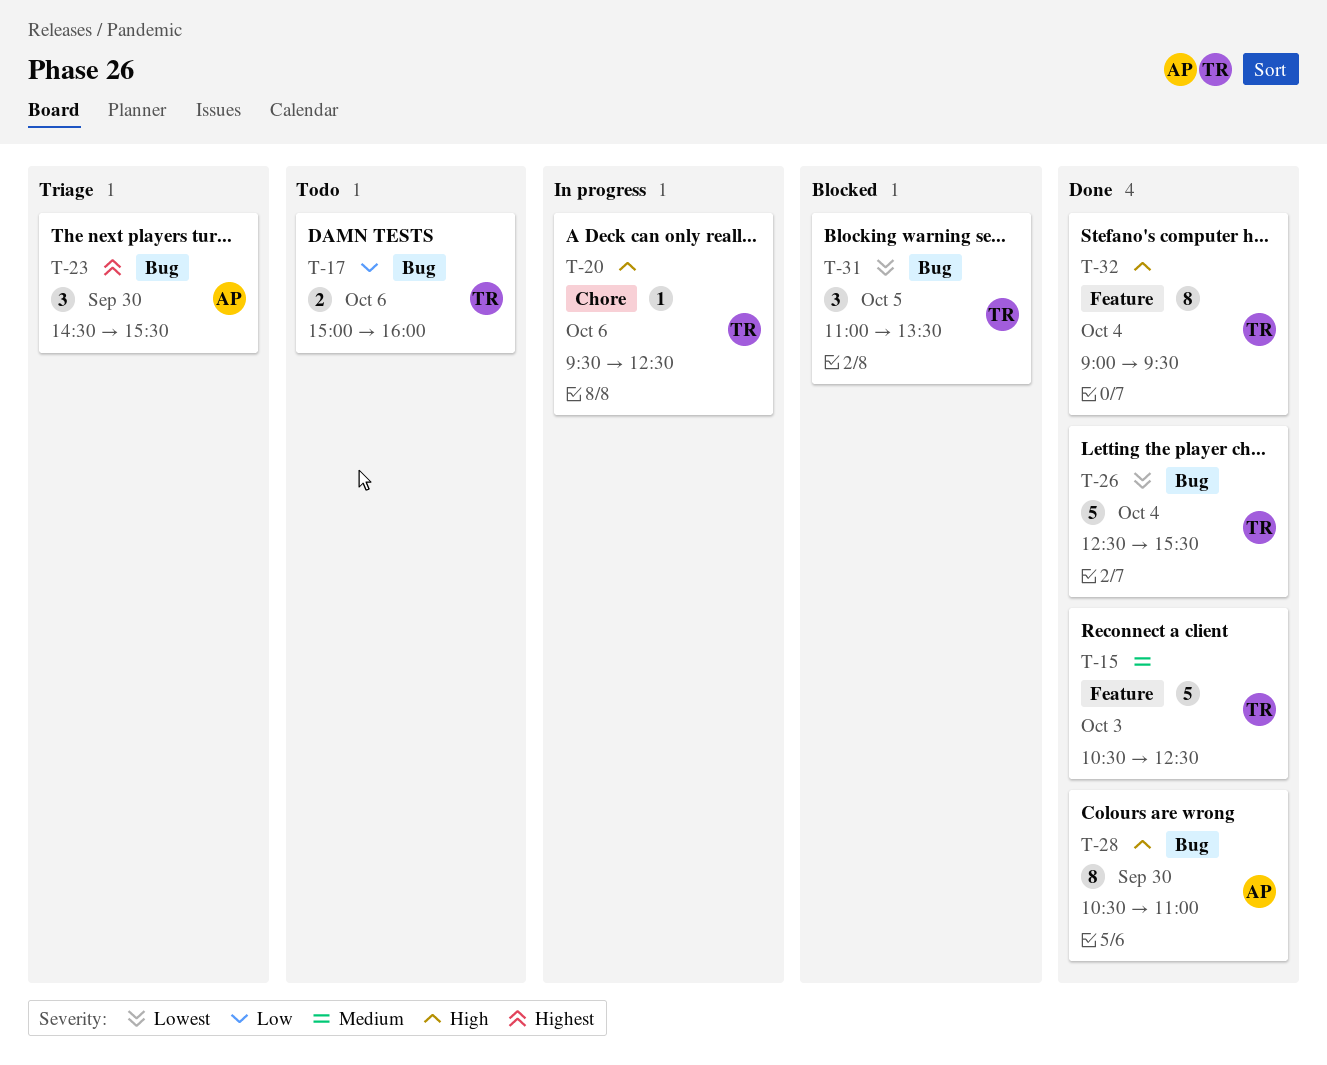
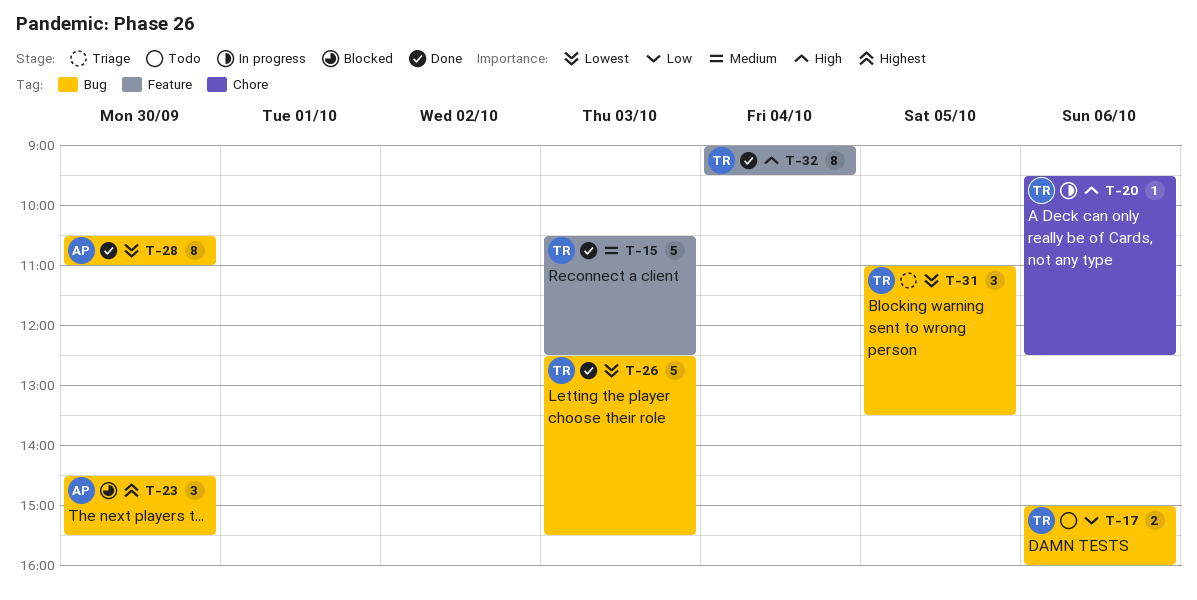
T-23, status: Triage -> Blocked
T-26, day: Oct 4 -> Oct 3
T-28, priority: High -> Lowest
T-31, status: Blocked -> Triage

